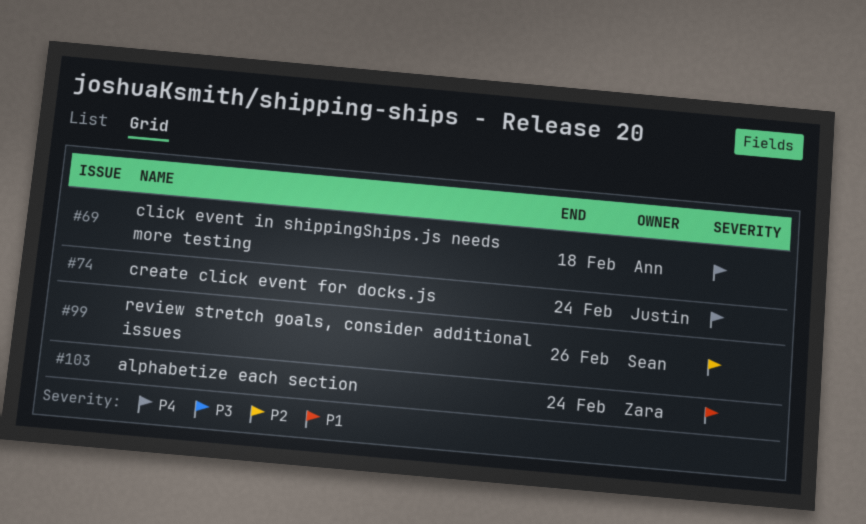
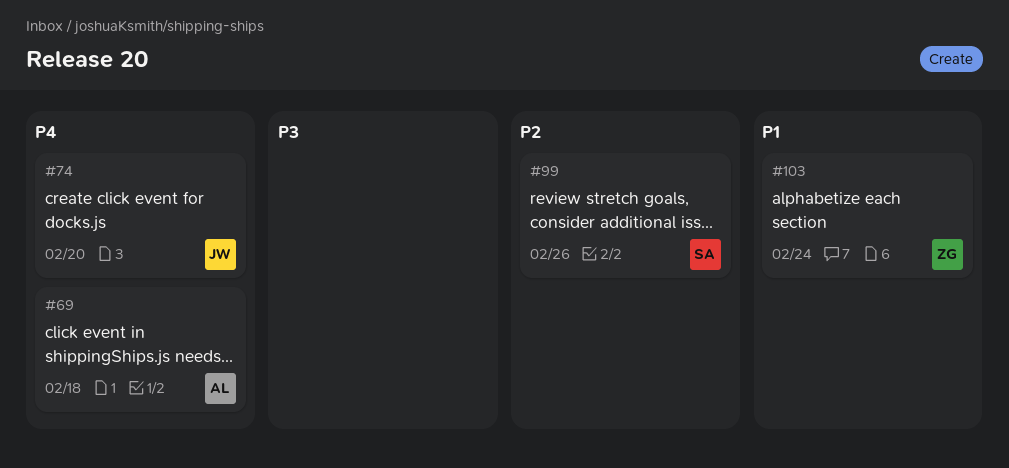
#74, due: Feb 24 -> Feb 20

